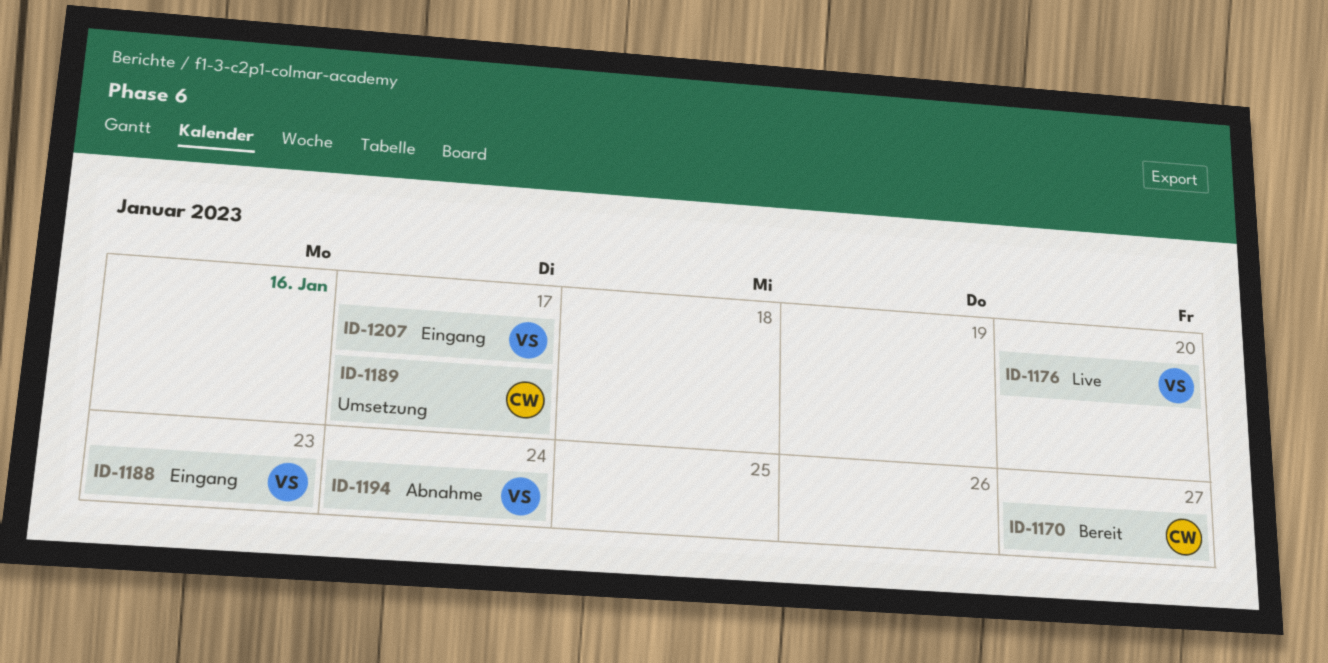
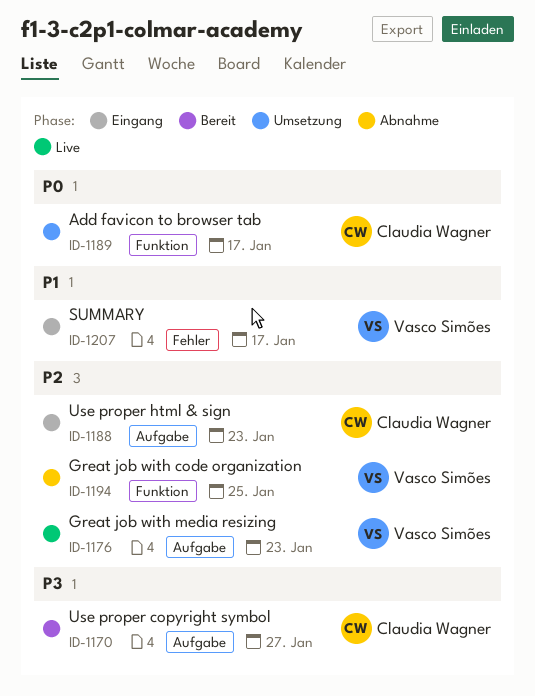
ID-1176, due: Jan 20 -> Jan 23
ID-1188, owner: Vasco Simões -> Claudia Wagner
ID-1194, due: Jan 24 -> Jan 25

